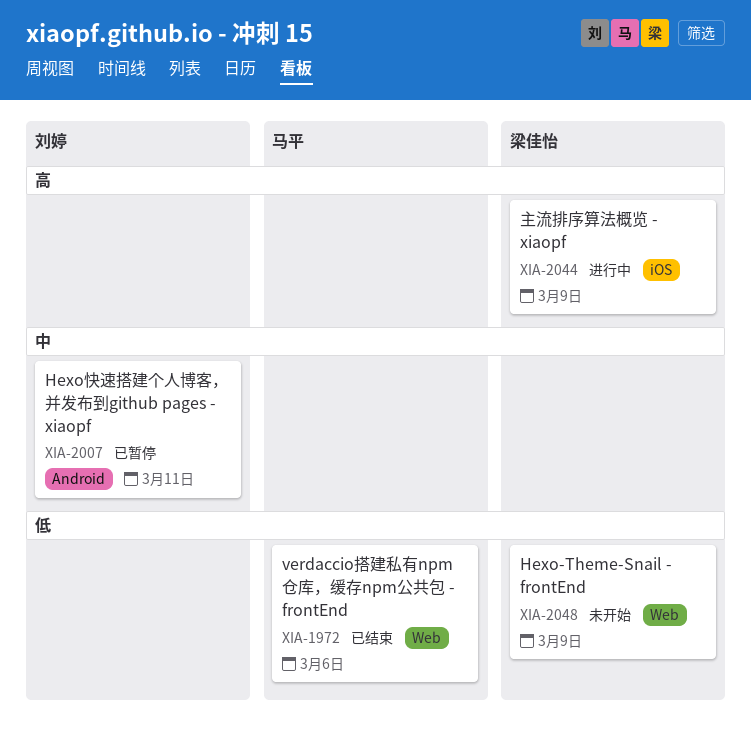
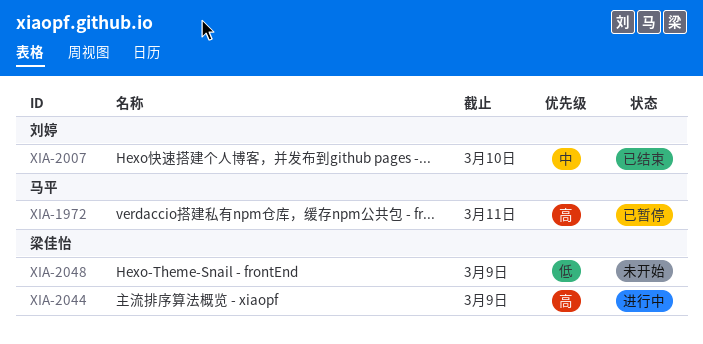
XIA-1972, status: 已结束 -> 已暂停
XIA-1972, priority: 低 -> 高
XIA-1972, due: Mar 6 -> Mar 11
XIA-2007, status: 已暂停 -> 已结束
XIA-2007, due: Mar 11 -> Mar 10

